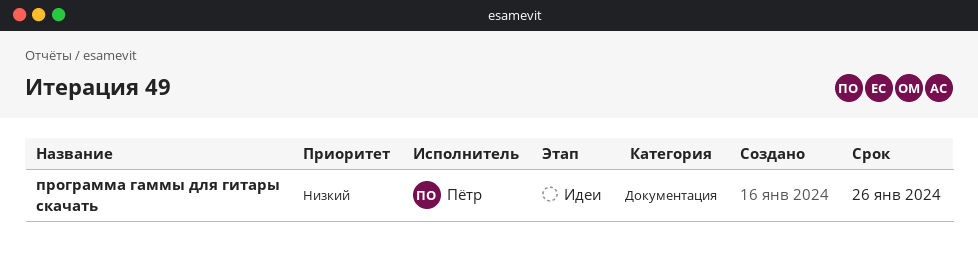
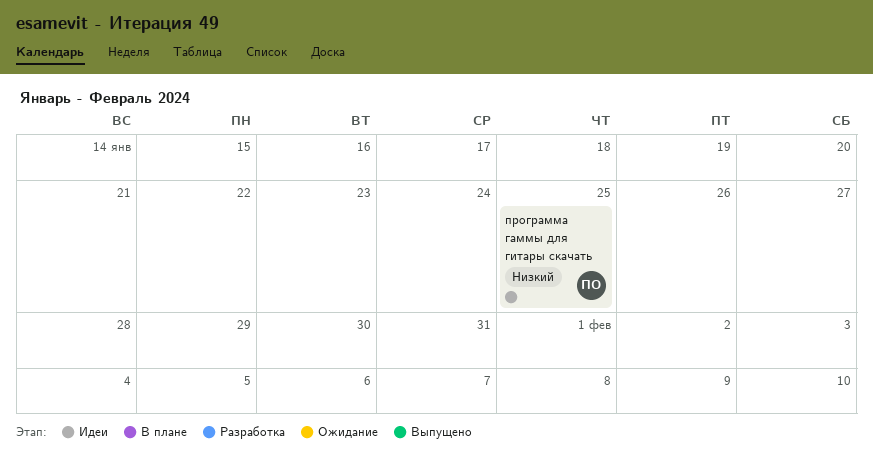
программа гаммы для гитары скачать, due: Jan 26 -> Jan 25

